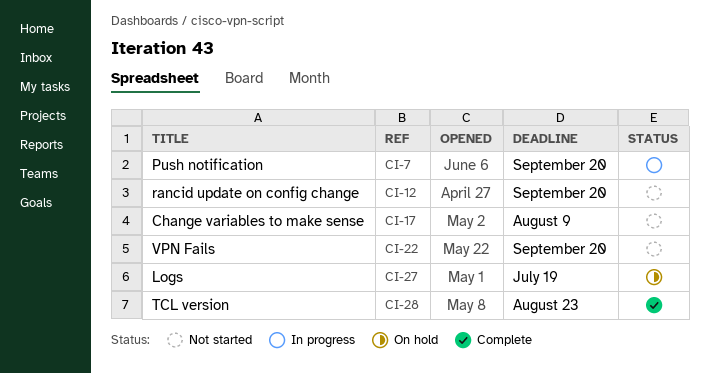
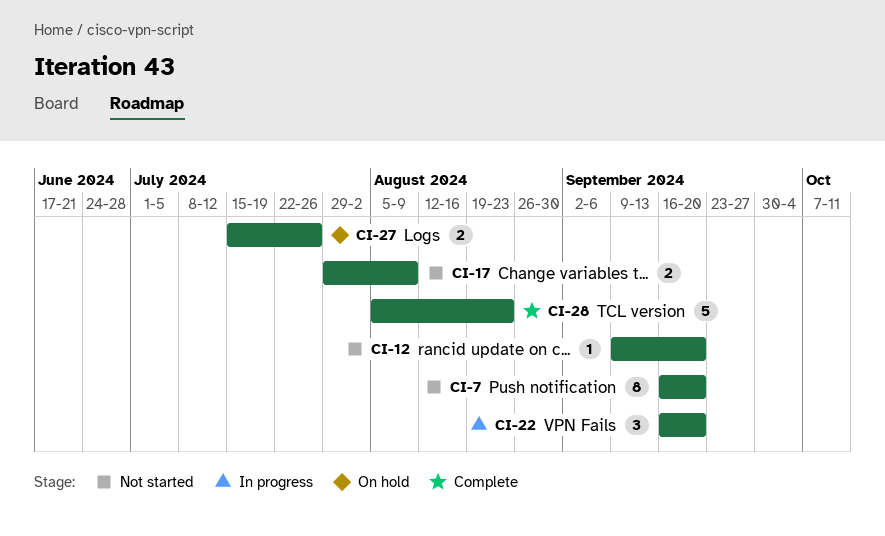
CI-7, status: In progress -> Not started
CI-22, status: Not started -> In progress
CI-27, due: Jul 19 -> Jul 26

